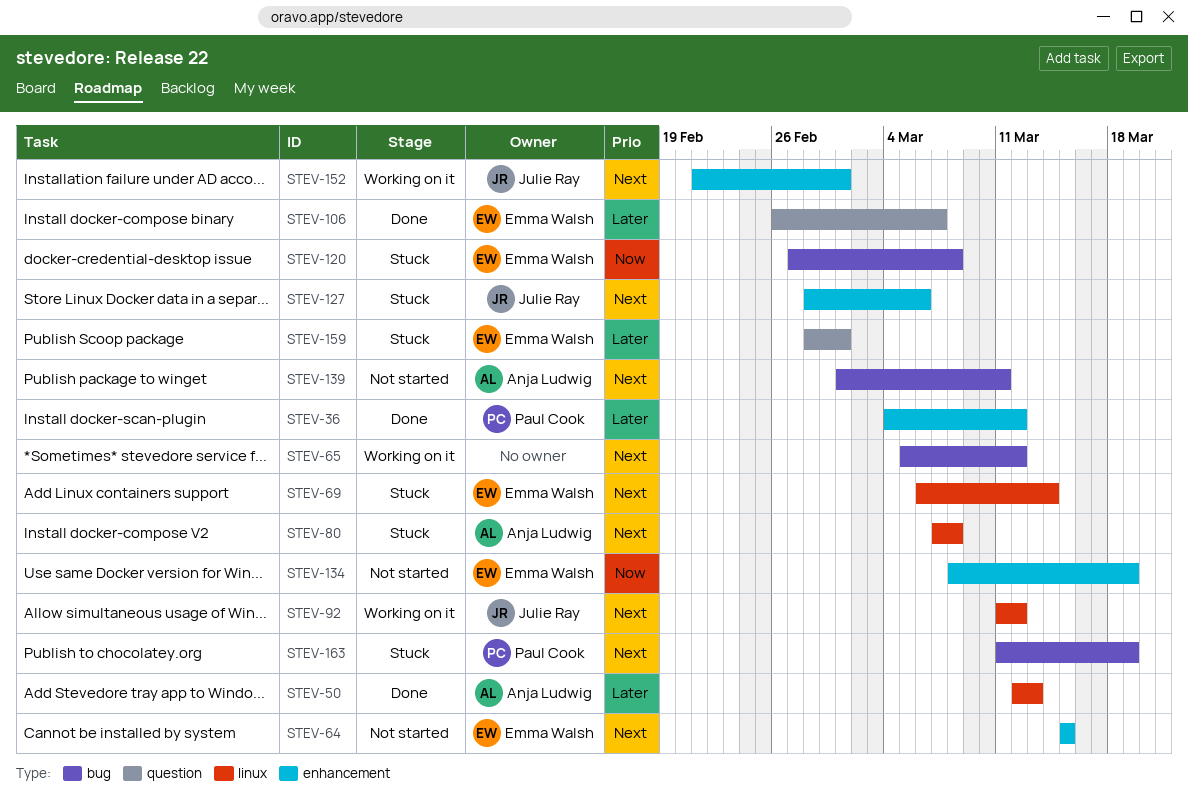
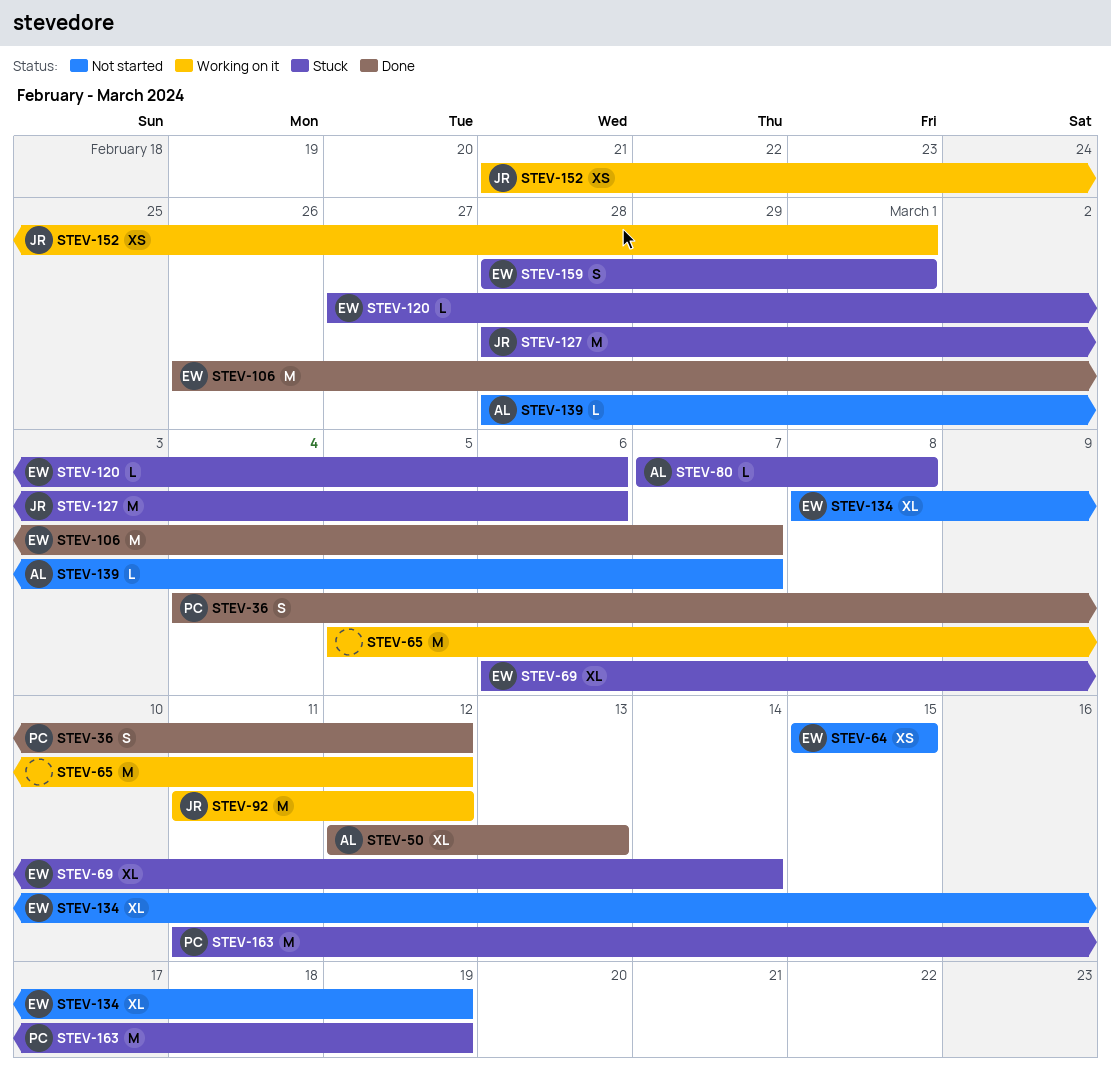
STEV-120, due: Mar 8 -> Mar 6
STEV-139, start: Mar 1 -> Feb 28
STEV-139, due: Mar 11 -> Mar 7

